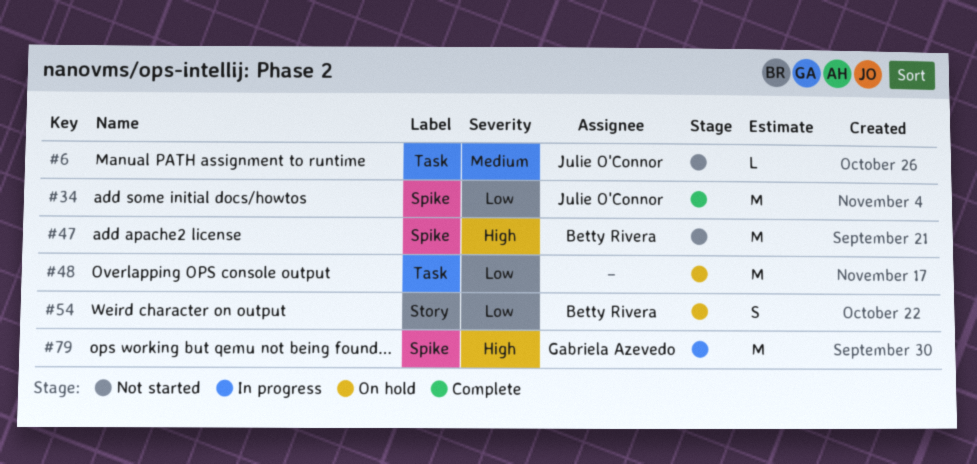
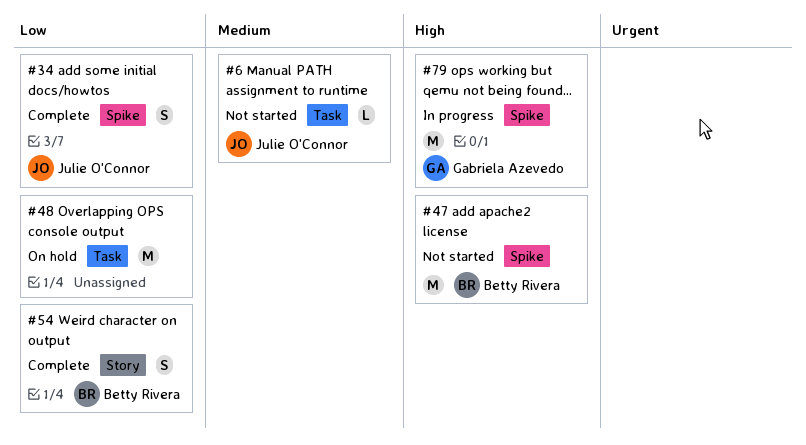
#34, estimate: M -> S
#54, status: On hold -> Complete

